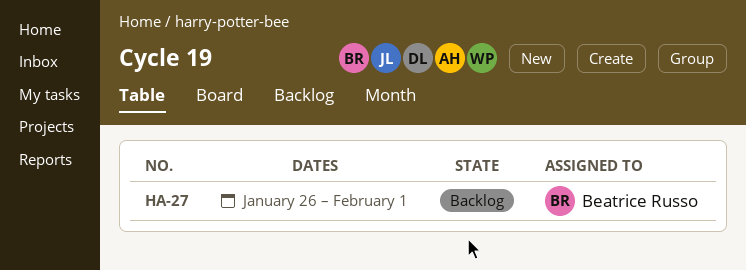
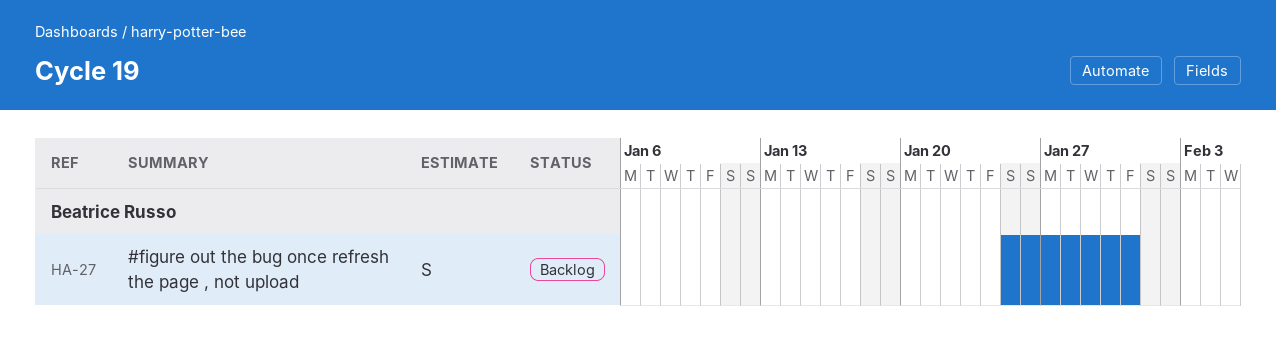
HA-27, start: Jan 26 -> Jan 25
HA-27, due: Feb 1 -> Jan 31

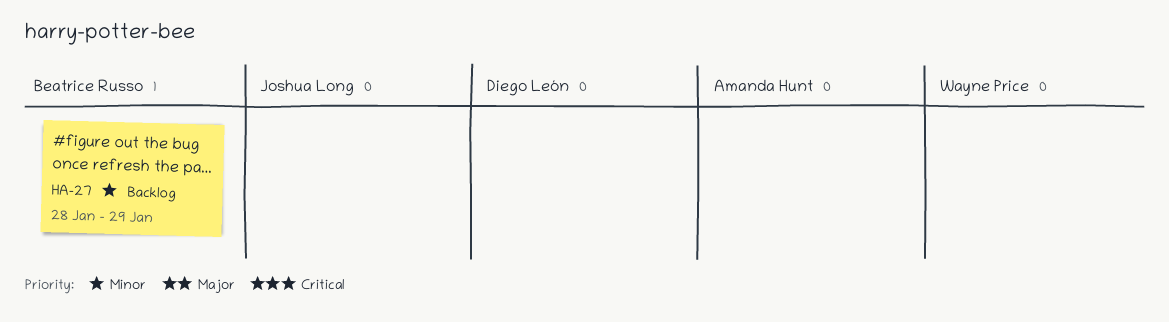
HA-27, start: Jan 25 -> Jan 28
HA-27, due: Jan 31 -> Jan 29

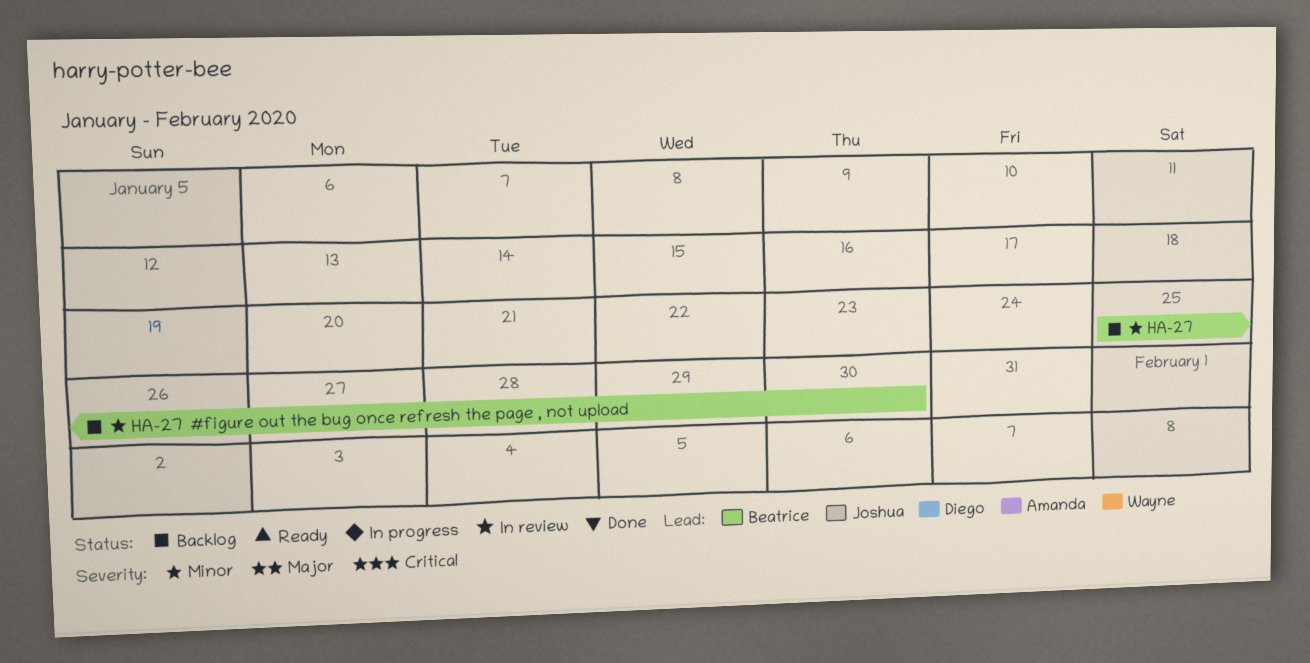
HA-27, start: Jan 28 -> Jan 25
HA-27, due: Jan 29 -> Jan 30

